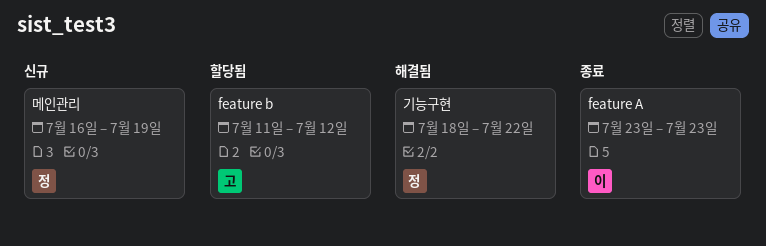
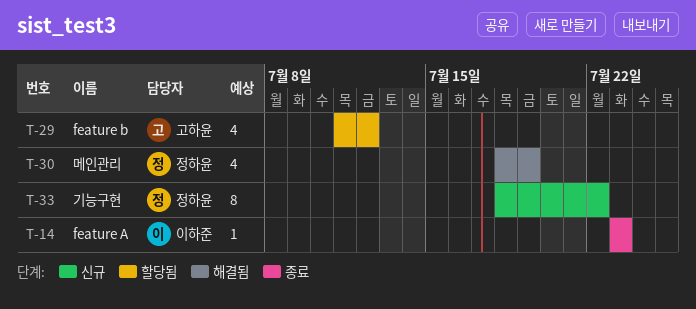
기능구현, status: 해결됨 -> 신규
메인관리, status: 신규 -> 해결됨
메인관리, start: Jul 16 -> Jul 18

